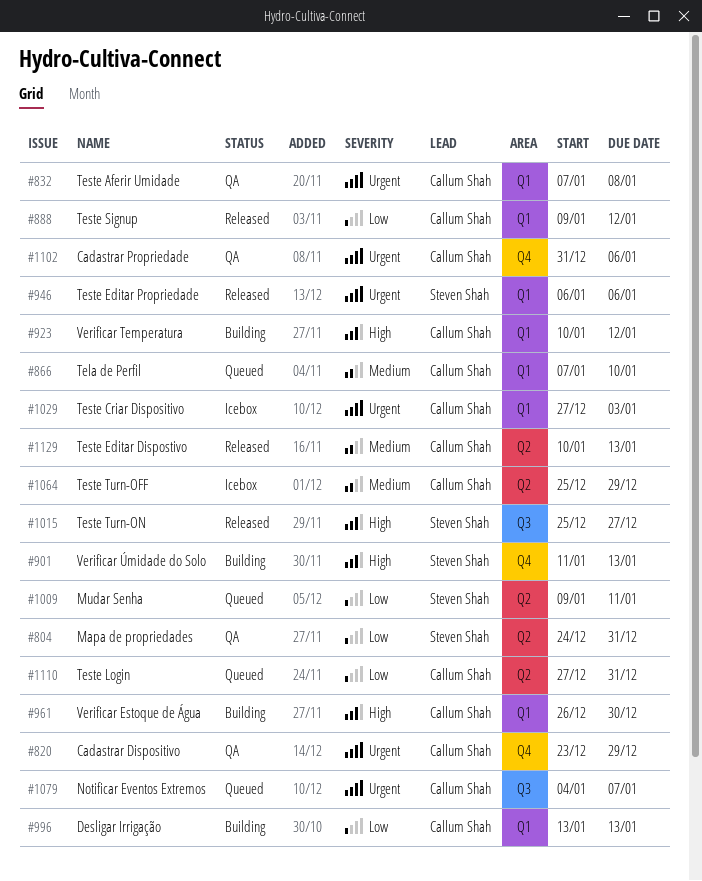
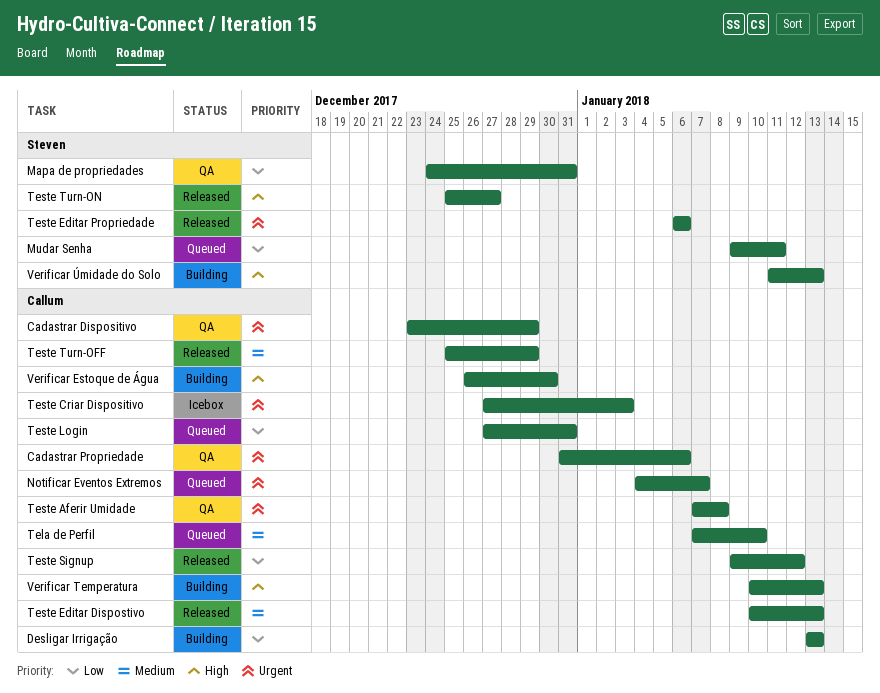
Teste Turn-OFF, status: Icebox -> Released
Verificar Temperatura, due: Jan 12 -> Jan 13

